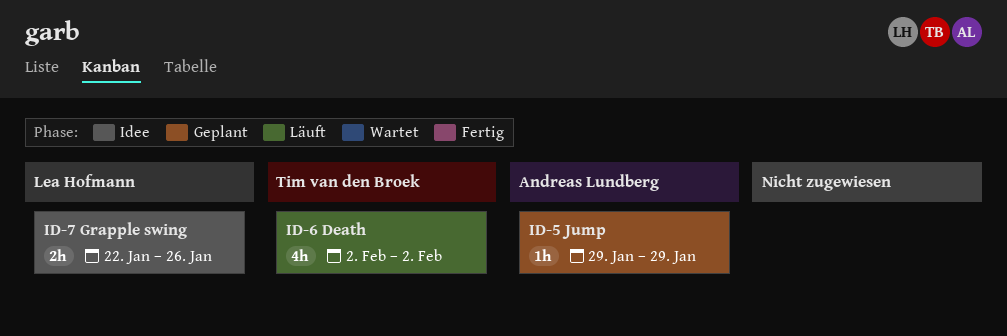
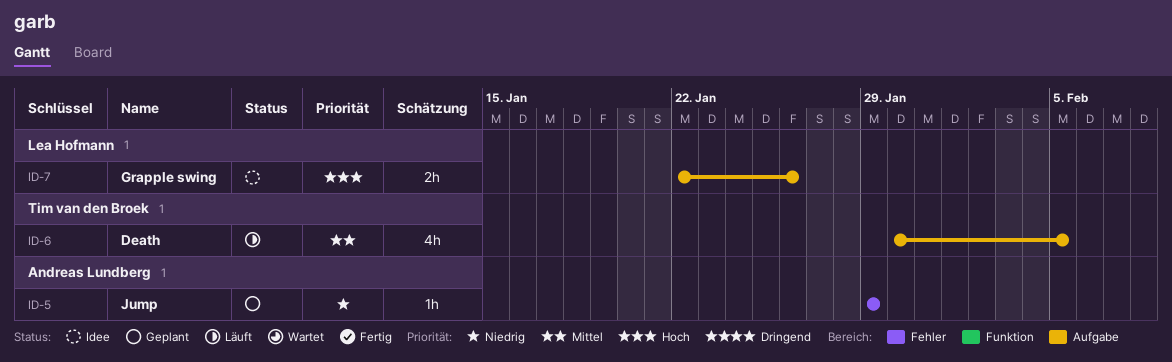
ID-6, start: Feb 2 -> Jan 30
ID-6, due: Feb 2 -> Feb 5

